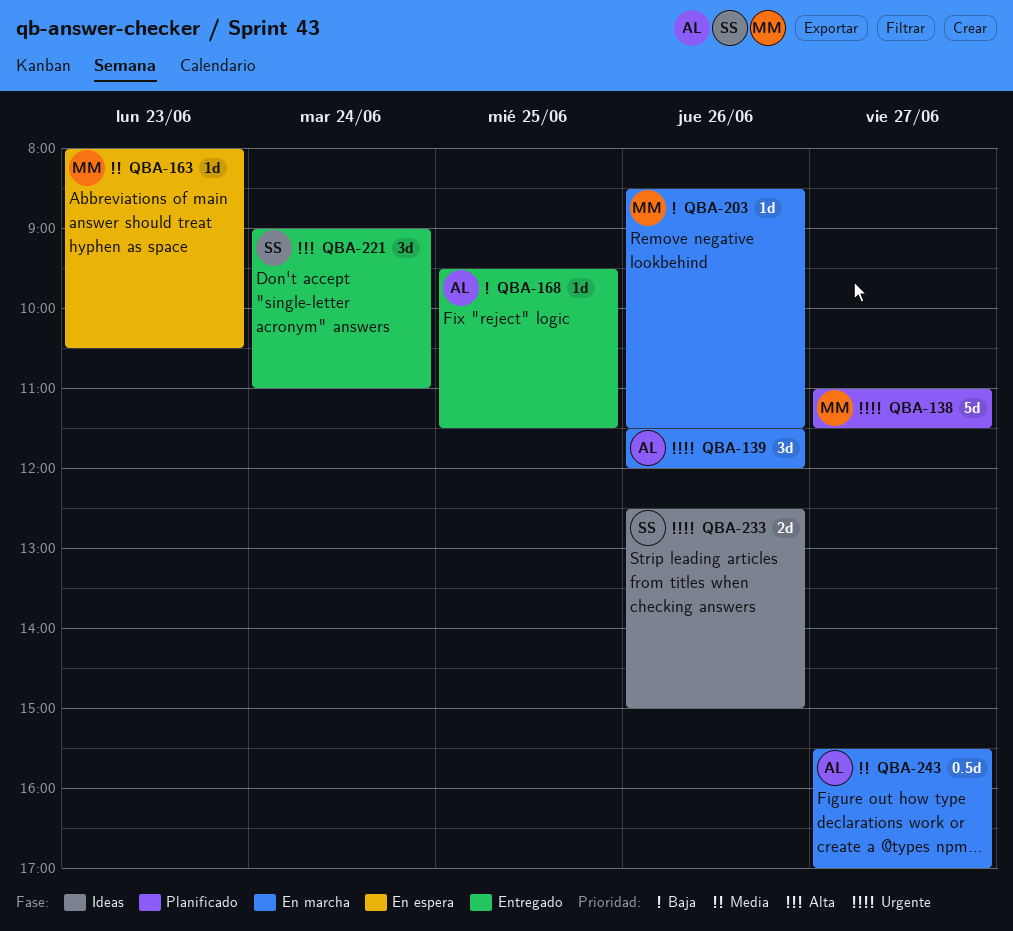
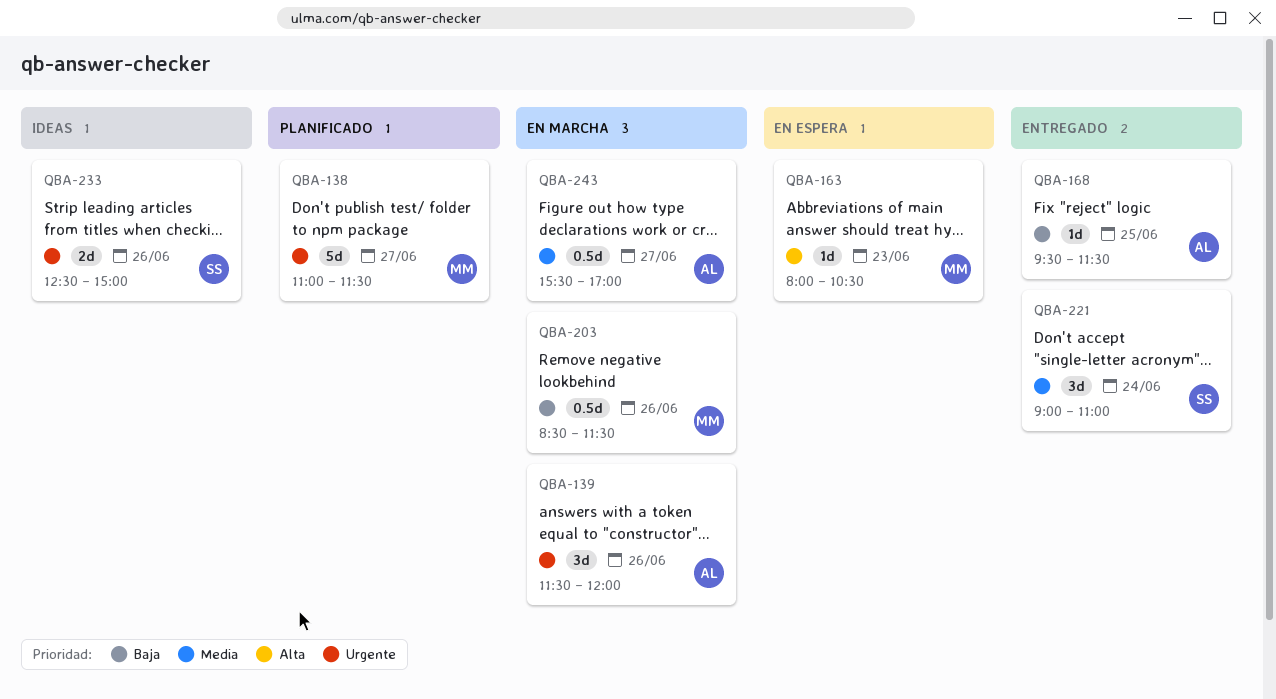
QBA-163, priority: Media -> Alta
QBA-203, estimate: 1d -> 0.5d
QBA-221, priority: Alta -> Media

